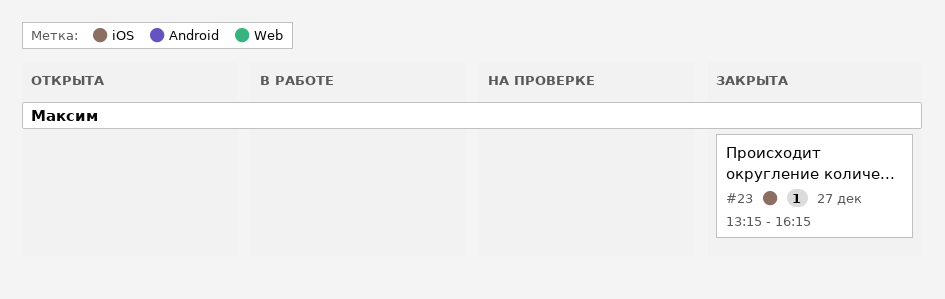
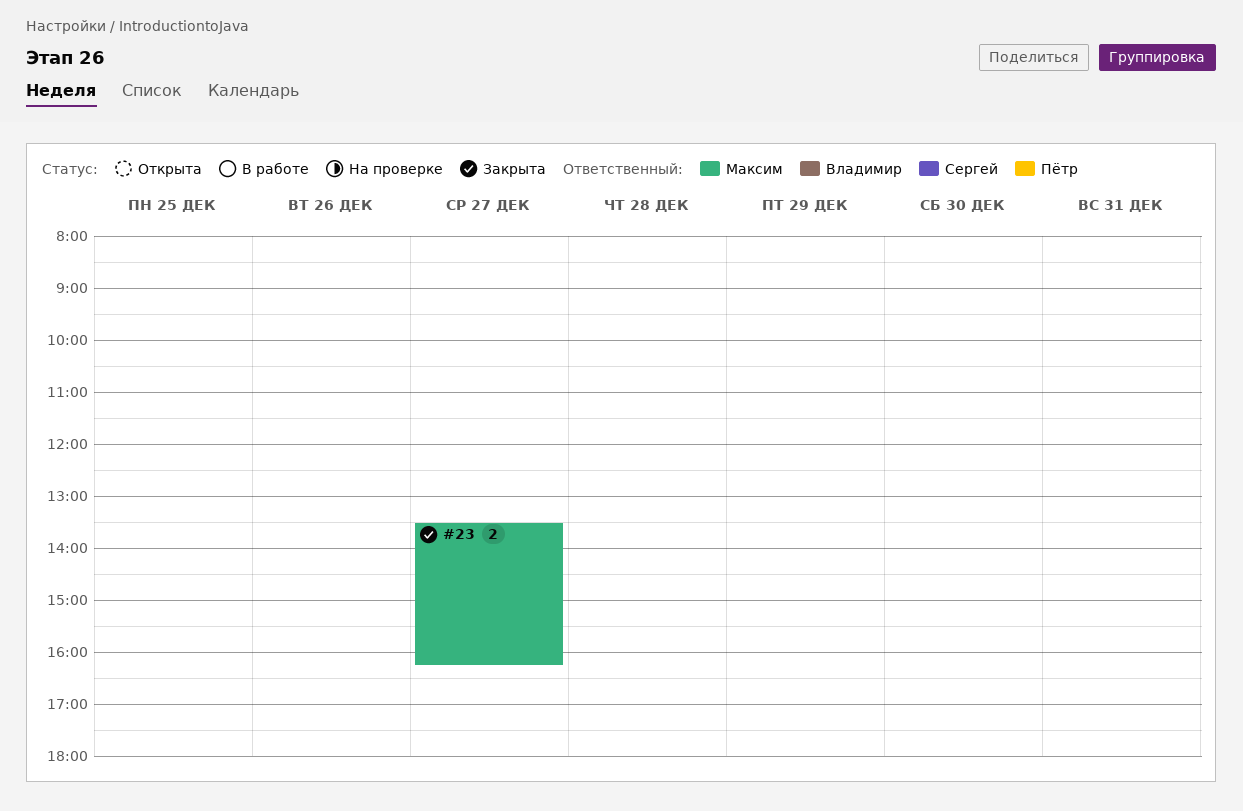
#23, estimate: 1 -> 2
#23, begins: 13:15 -> 13:30

